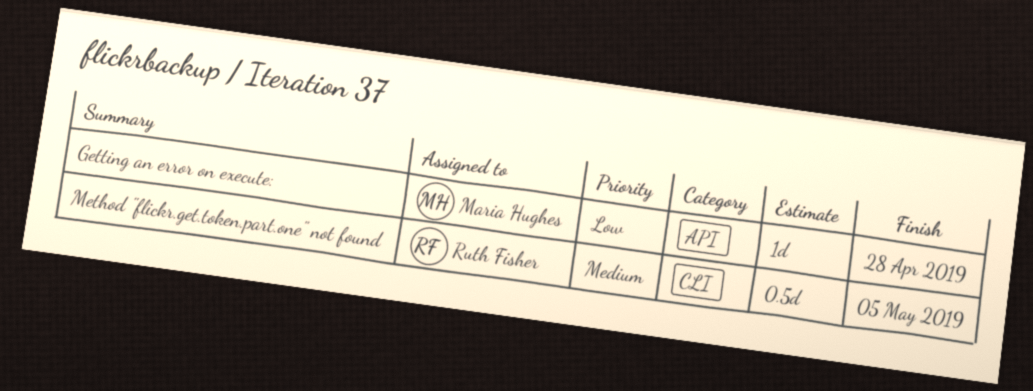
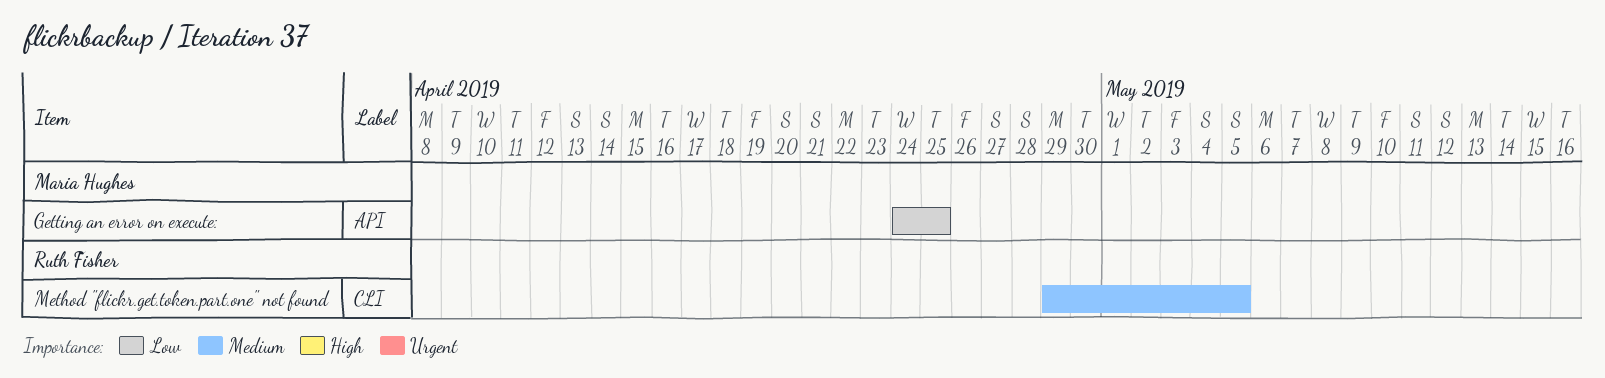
Getting an error on execute:, due: Apr 28 -> Apr 25

